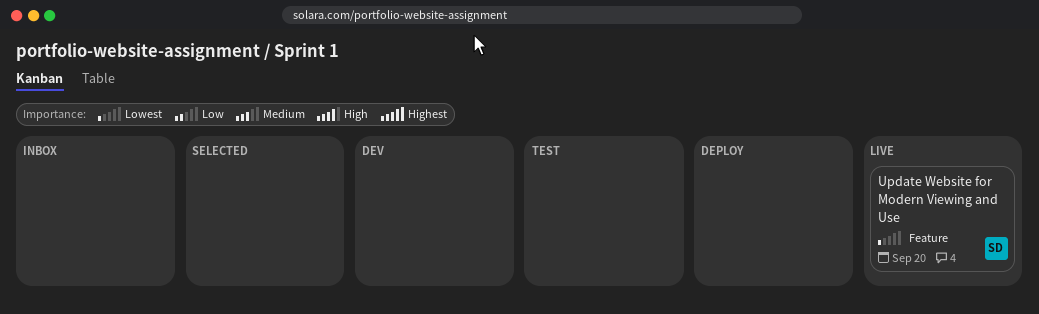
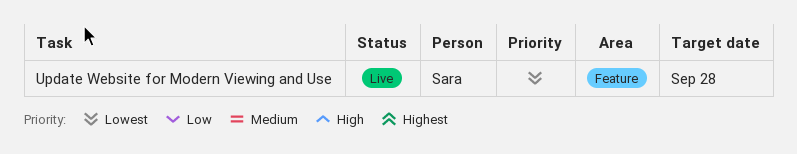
Update Website for Modern Viewing and Use, due: Sep 20 -> Sep 28

